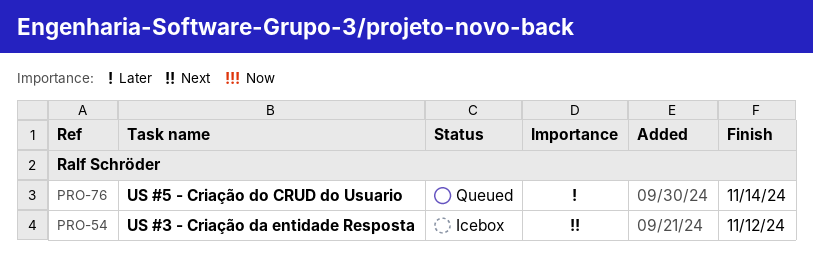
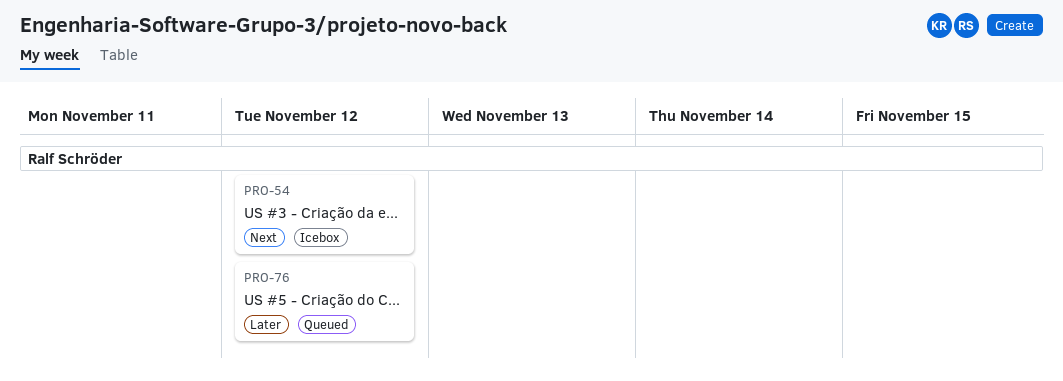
PRO-76, due: Nov 14 -> Nov 12

